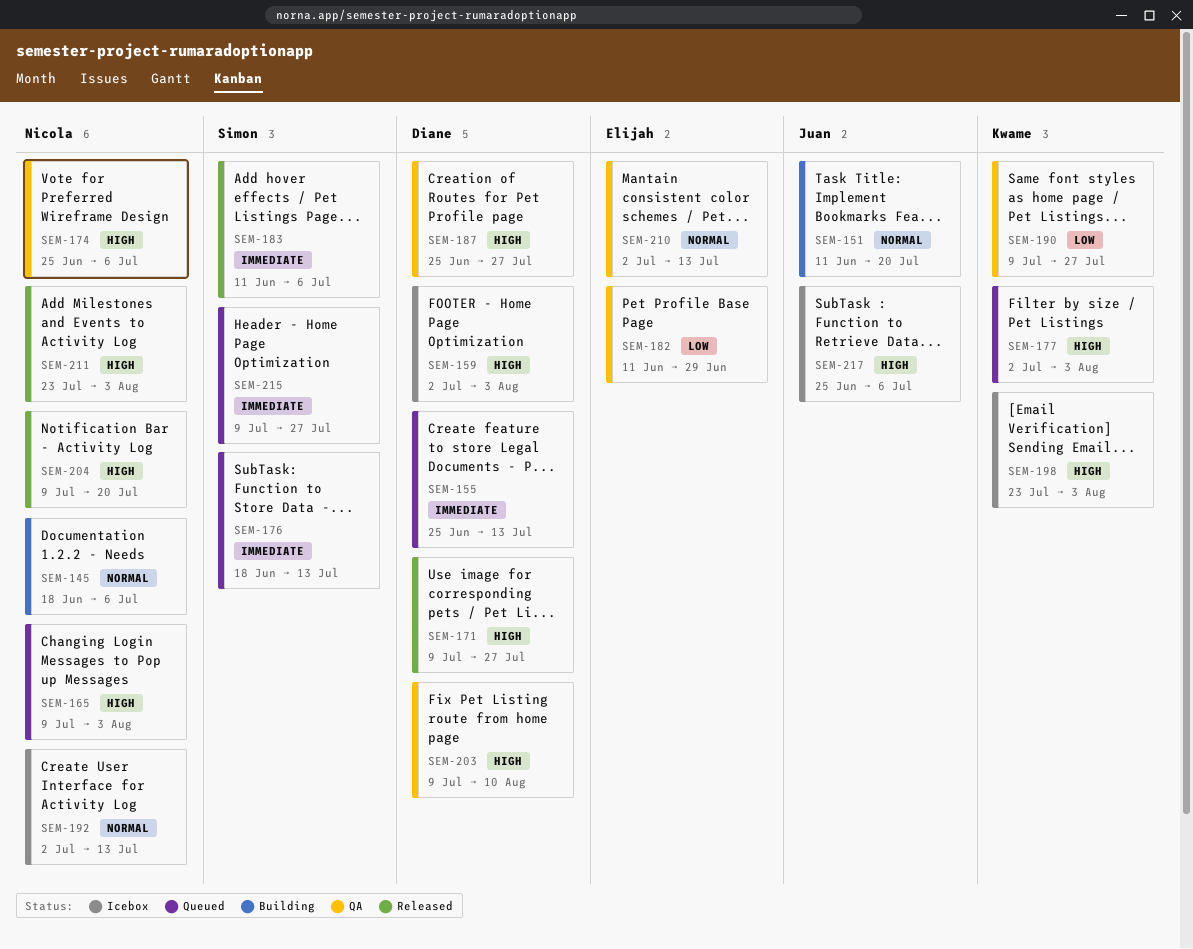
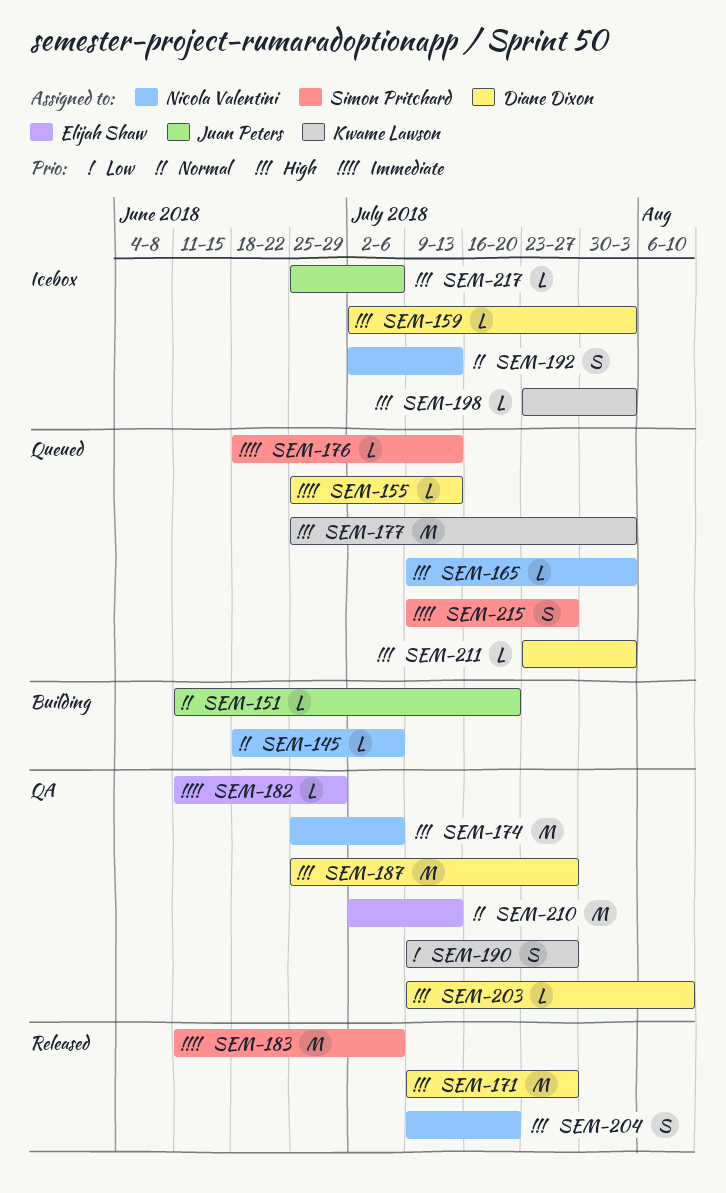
SEM-177, start: Jul 2 -> Jun 25
SEM-182, priority: Low -> Immediate
SEM-211, status: Released -> Queued
SEM-211, owner: Nicola Valentini -> Diane Dixon

